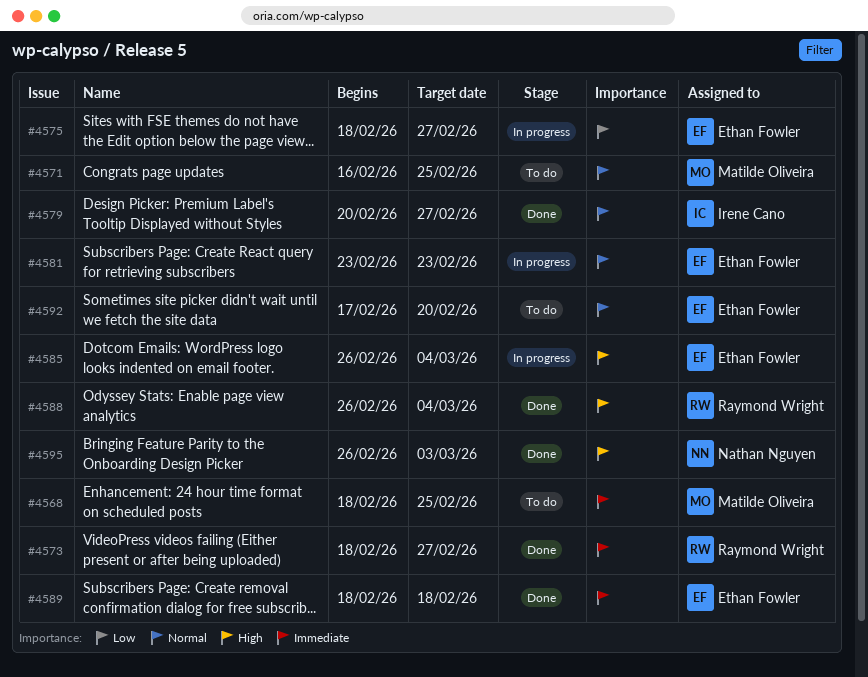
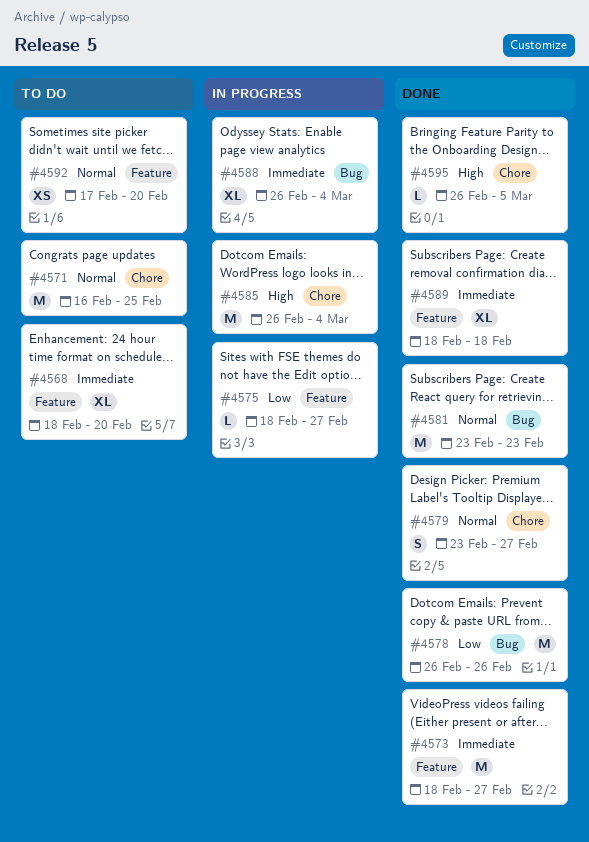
#4568, due: Feb 25 -> Feb 20
#4578: none -> present
#4579, start: Feb 20 -> Feb 23
#4581, status: In progress -> Done
#4588, status: Done -> In progress
#4588, priority: High -> Immediate
#4595, due: Mar 3 -> Mar 5

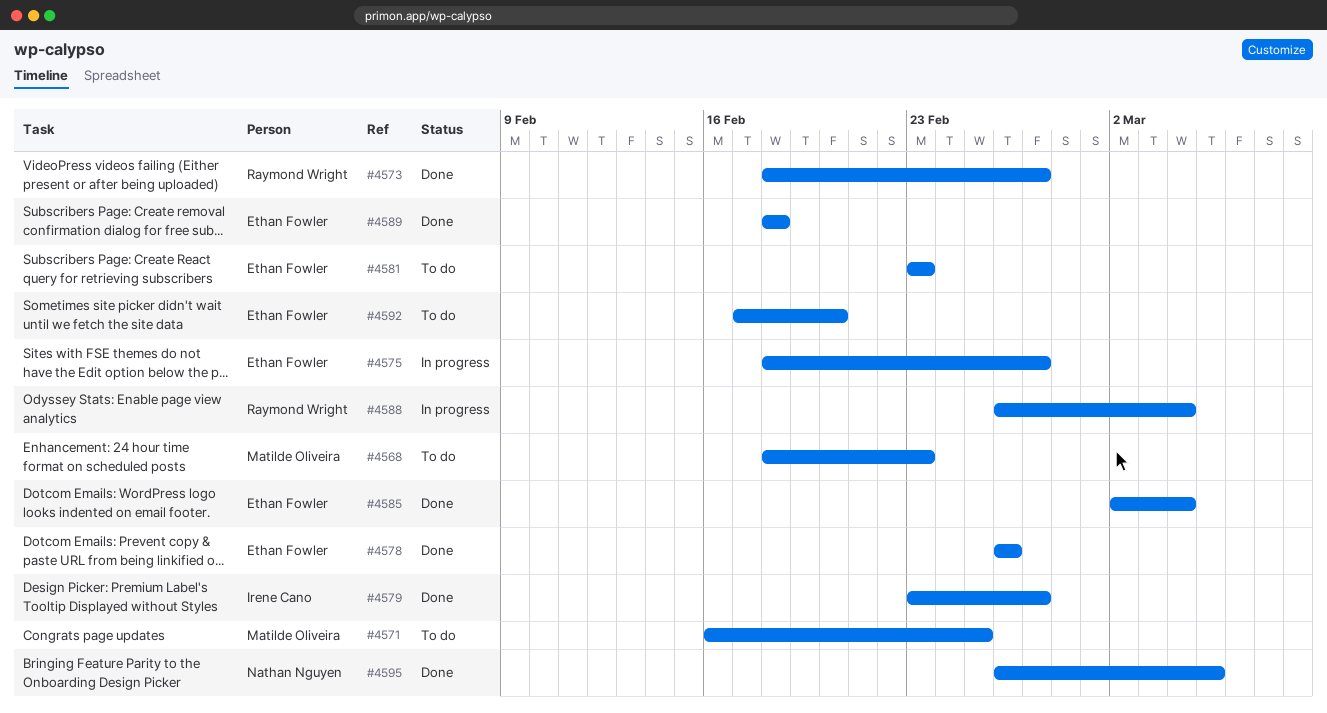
#4568, due: Feb 20 -> Feb 23
#4581, status: Done -> To do
#4585, status: In progress -> Done
#4585, start: Feb 26 -> Mar 2

